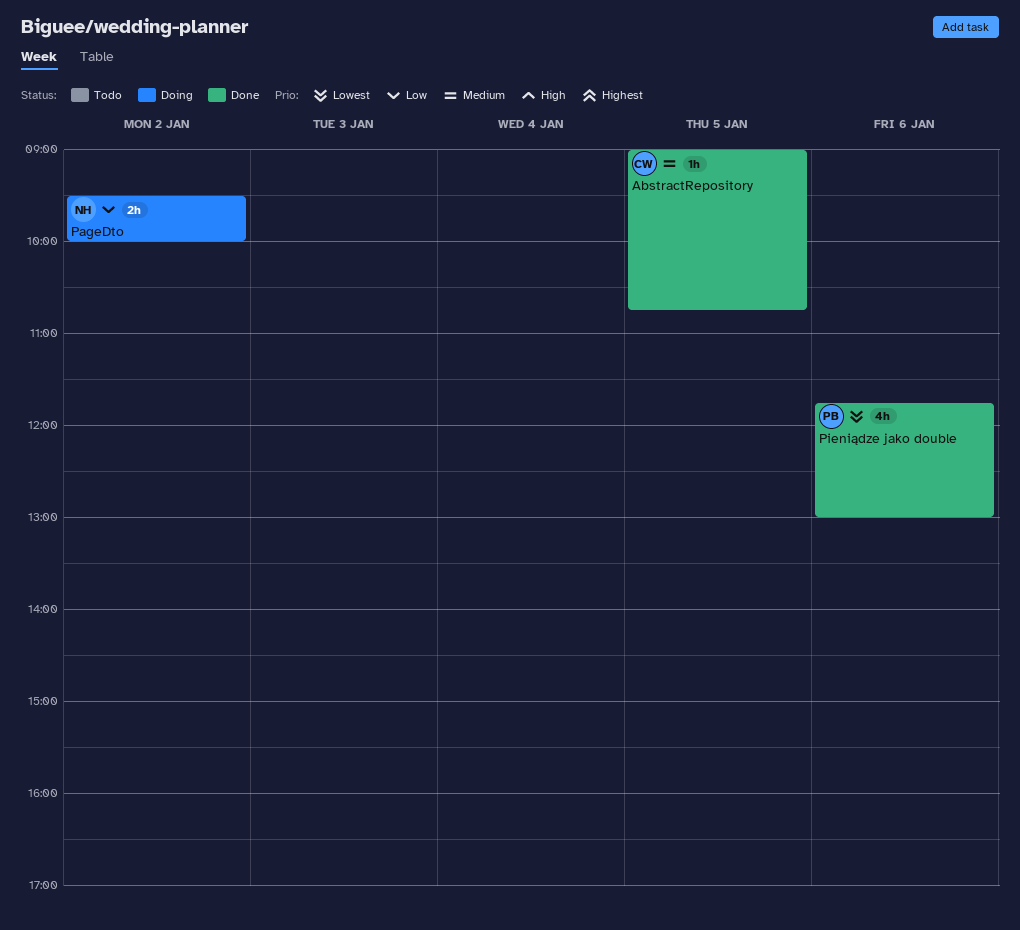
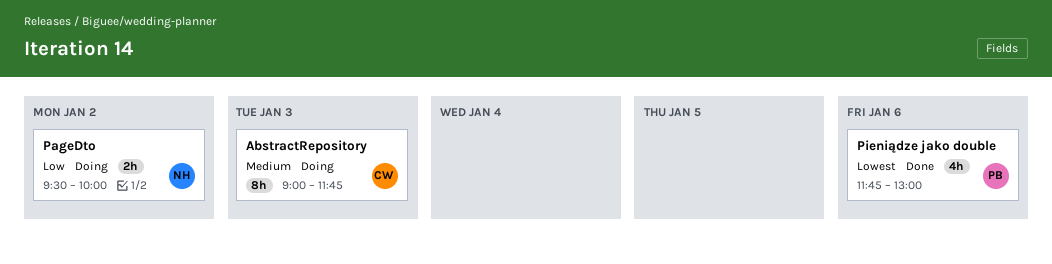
AbstractRepository, status: Done -> Doing
AbstractRepository, estimate: 1h -> 8h
AbstractRepository, day: Jan 5 -> Jan 3
AbstractRepository, ends: 10:45 -> 11:45

